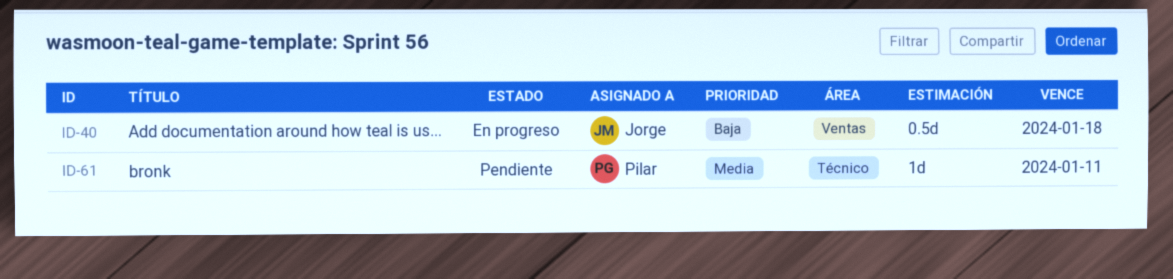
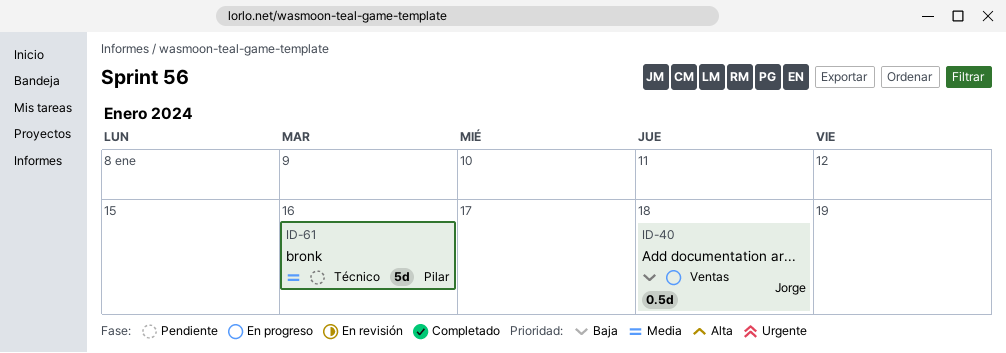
ID-61, estimate: 1d -> 5d
ID-61, due: Jan 11 -> Jan 16

